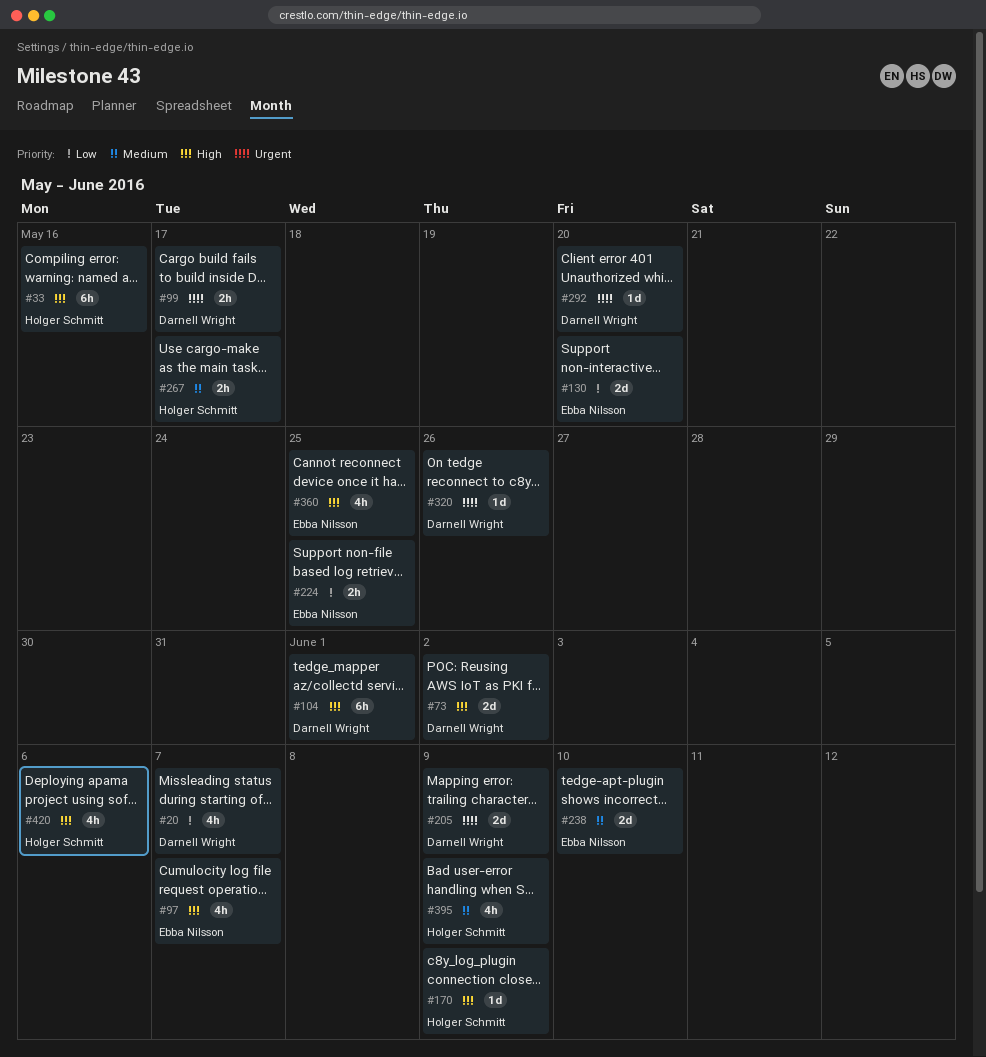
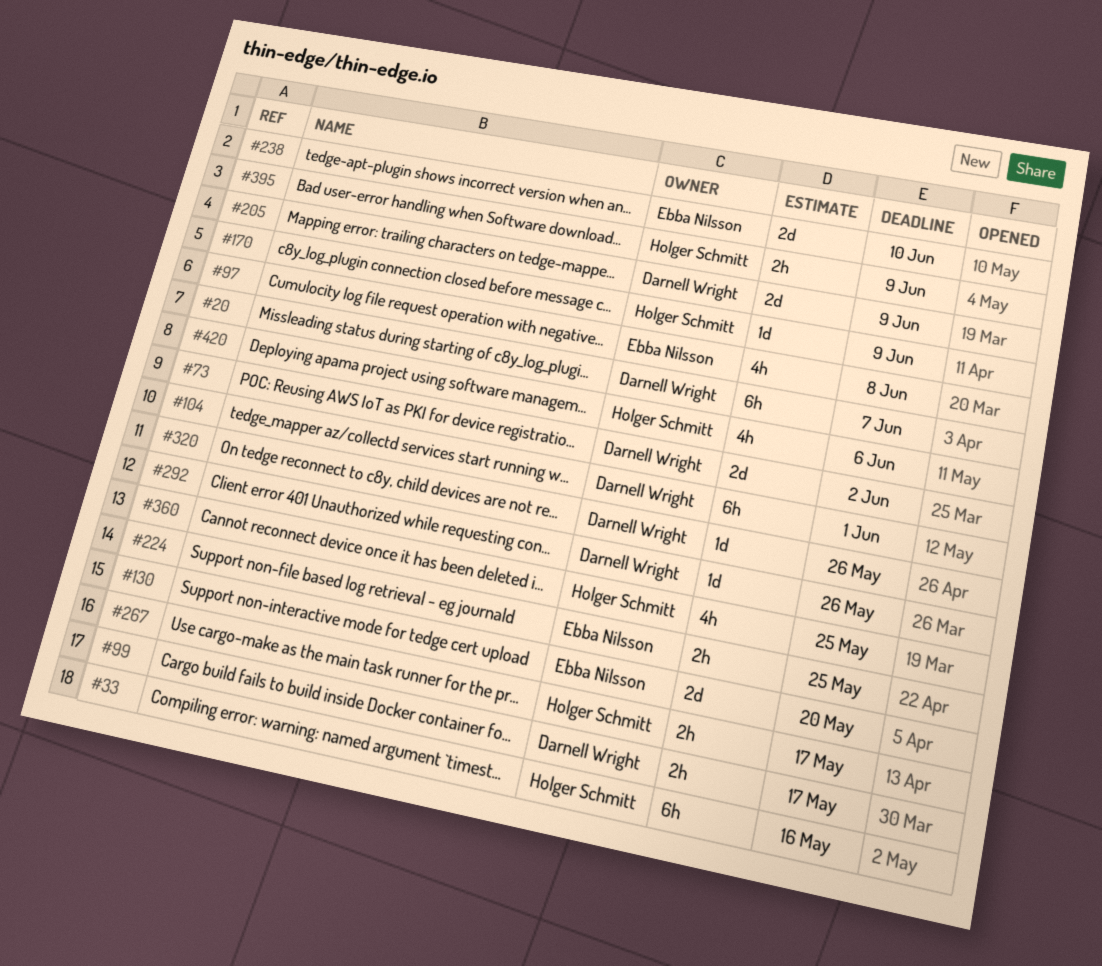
#20, estimate: 4h -> 6h
#97, due: Jun 7 -> Jun 8
#292, due: May 20 -> May 26
#360, owner: Ebba Nilsson -> Holger Schmitt
#395, estimate: 4h -> 2h

